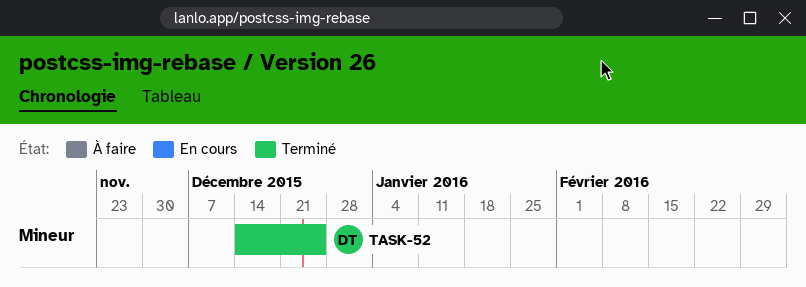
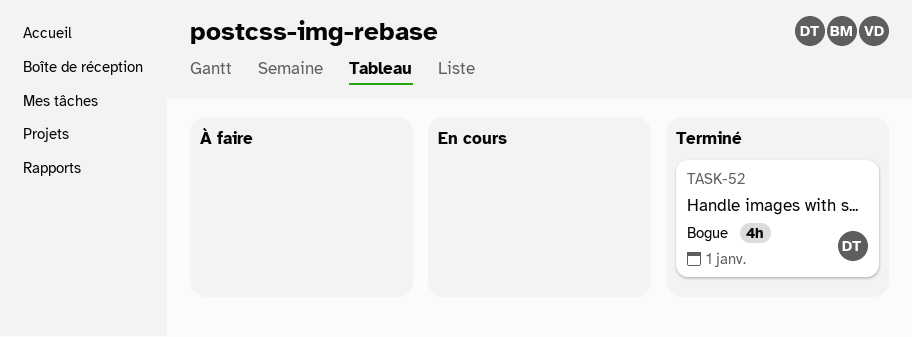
TASK-52, due: Dec 25 -> Jan 1

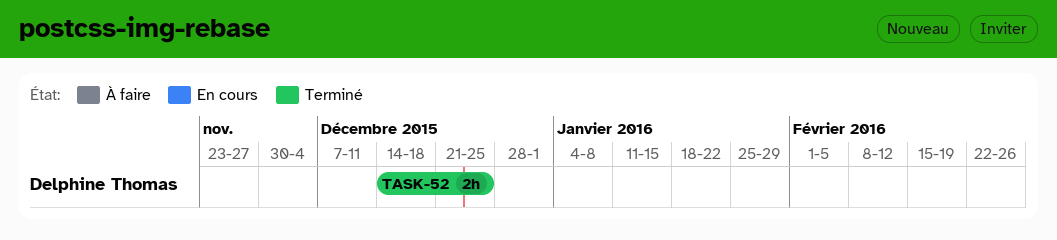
TASK-52, estimate: 4h -> 2h
TASK-52, due: Jan 1 -> Dec 25

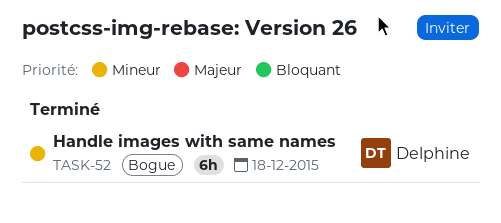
TASK-52, estimate: 2h -> 6h
TASK-52, due: Dec 25 -> Dec 18

